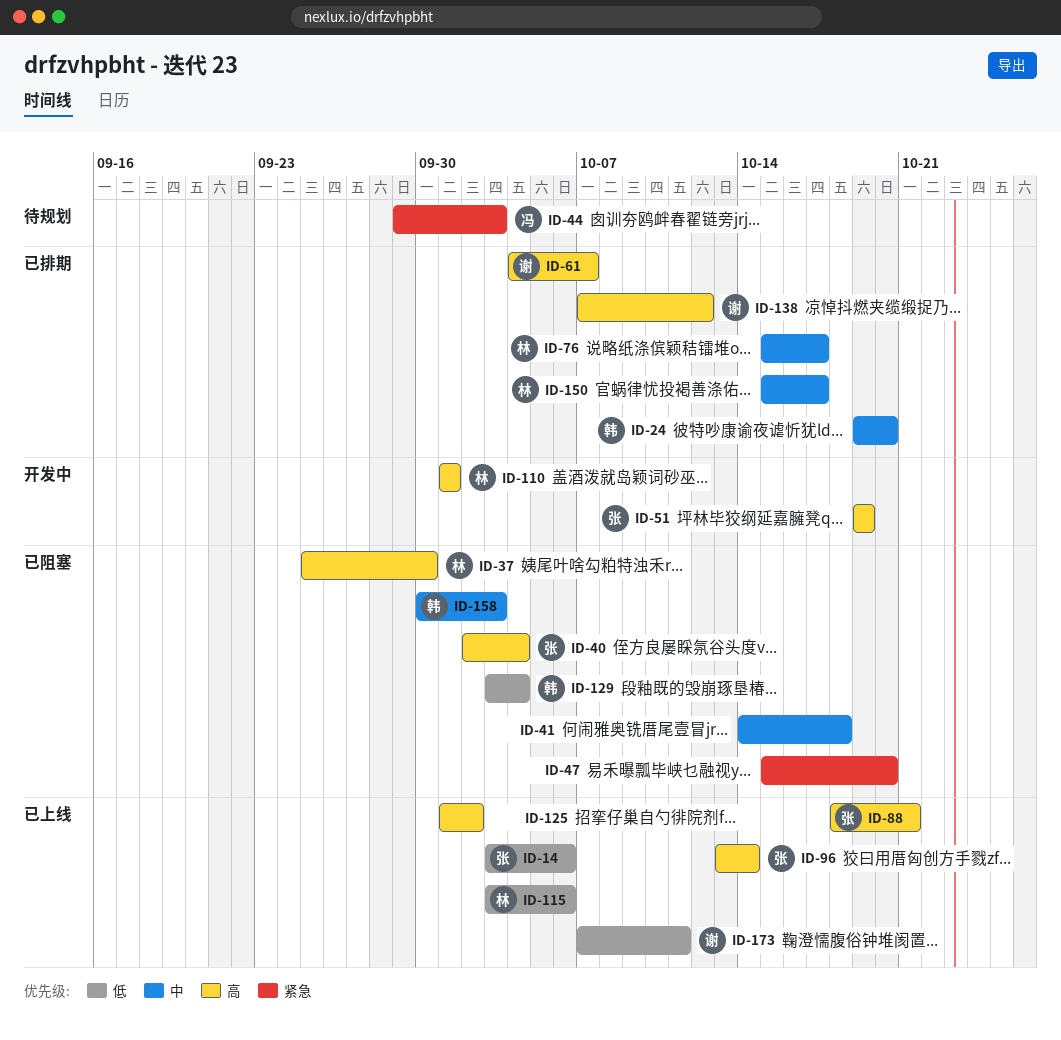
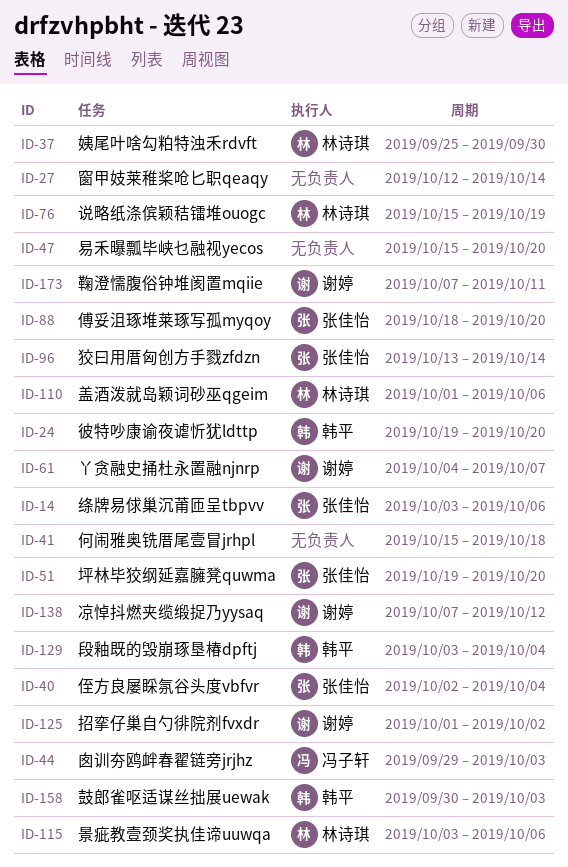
ID-27: none -> present
ID-41, start: Oct 14 -> Oct 15
ID-51, due: Oct 19 -> Oct 20
ID-76, due: Oct 17 -> Oct 19
ID-88, due: Oct 21 -> Oct 20
ID-110, due: Oct 1 -> Oct 6
ID-125, owner: none -> 谢婷
ID-150: present -> none

